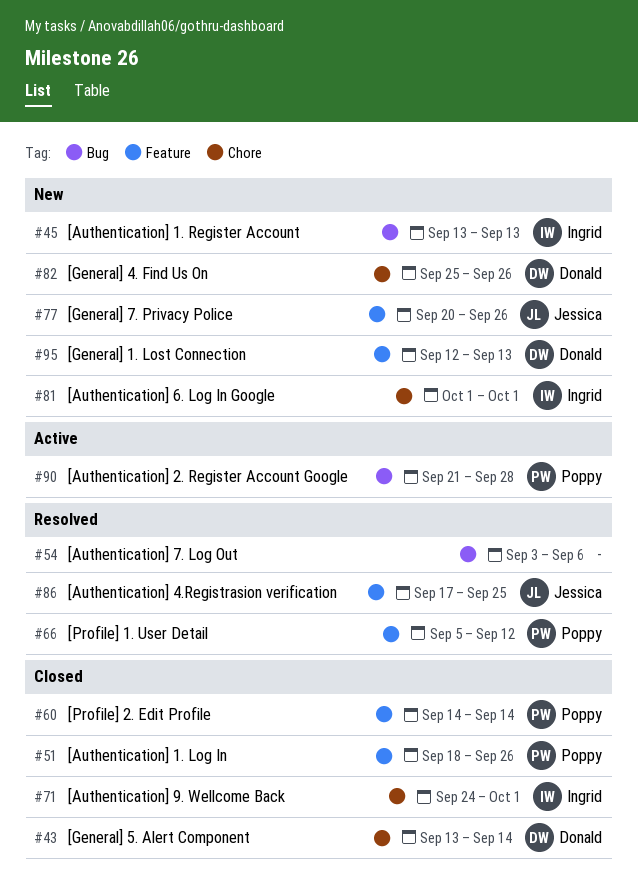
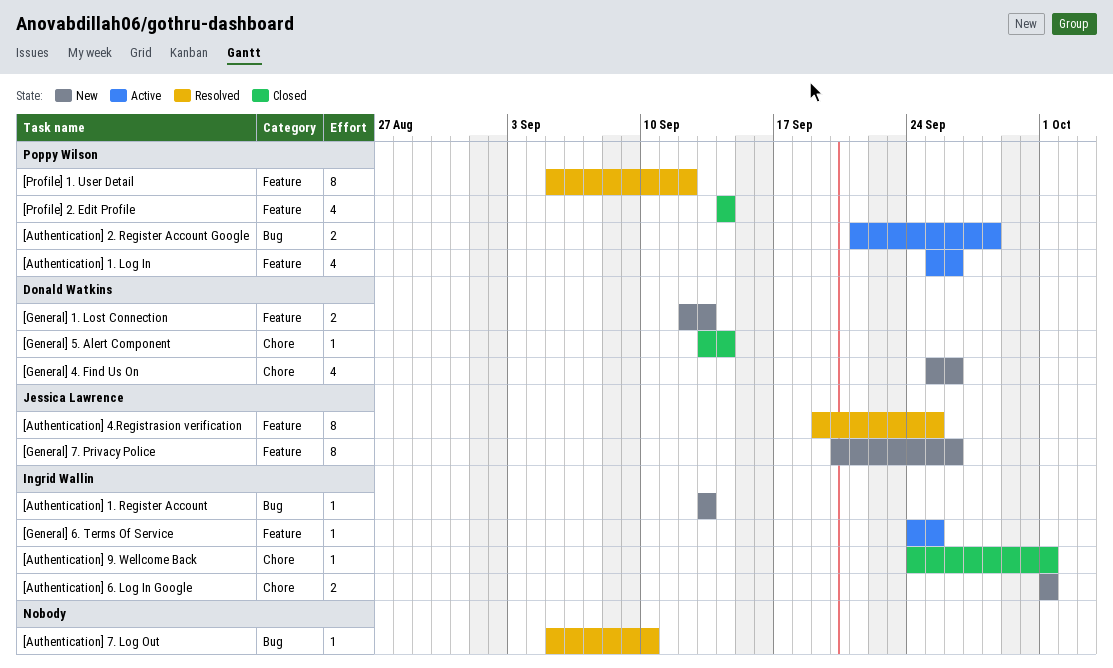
[Authentication] 1. Log In, status: Closed -> Active
[Authentication] 1. Log In, start: Sep 18 -> Sep 25
[Authentication] 4.Registrasion verification, start: Sep 17 -> Sep 19
[Authentication] 7. Log Out, start: Sep 3 -> Sep 5
[Authentication] 7. Log Out, due: Sep 6 -> Sep 10
[General] 6. Terms Of Service: none -> present

